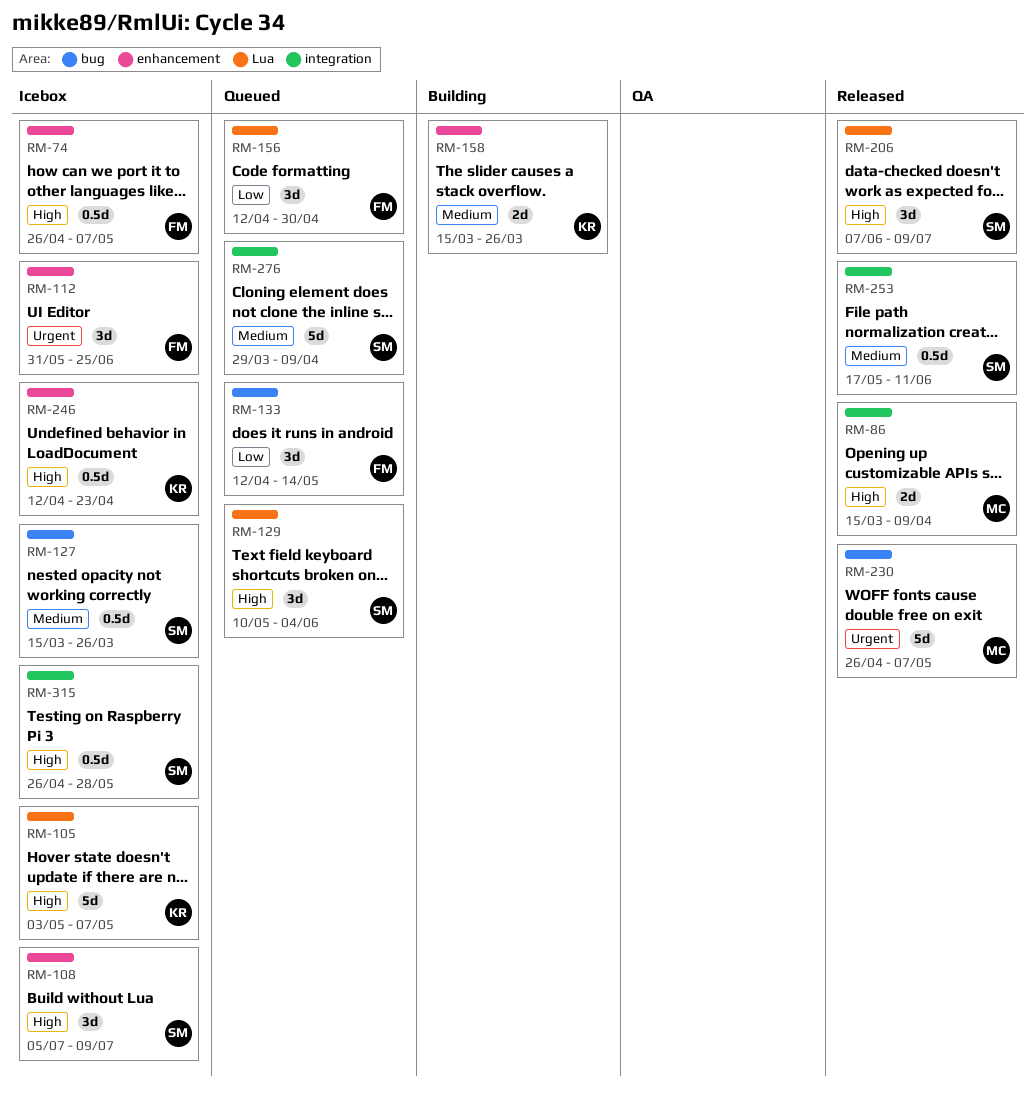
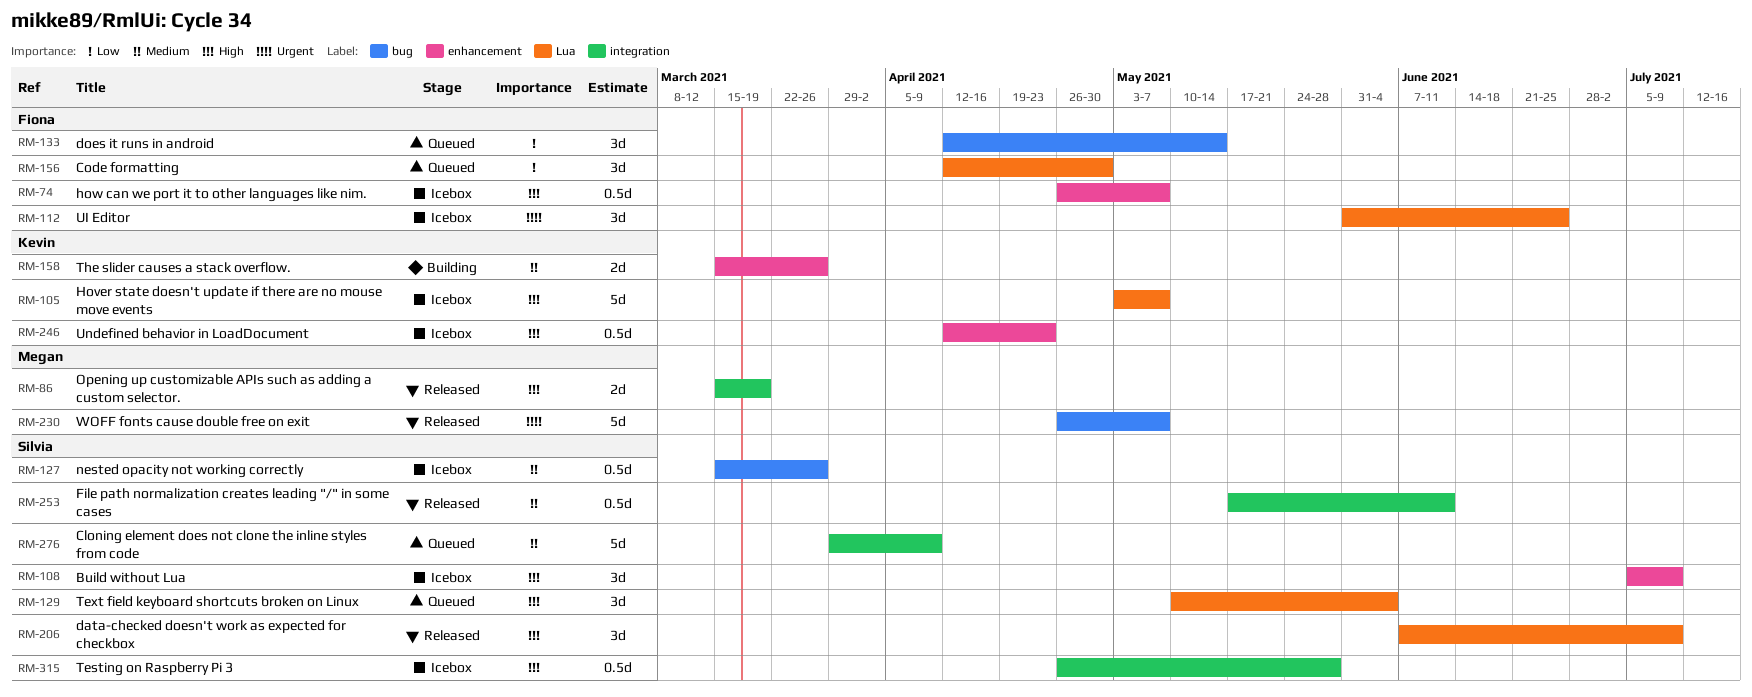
RM-86, due: Apr 9 -> Mar 19
RM-112, label: enhancement -> Lua

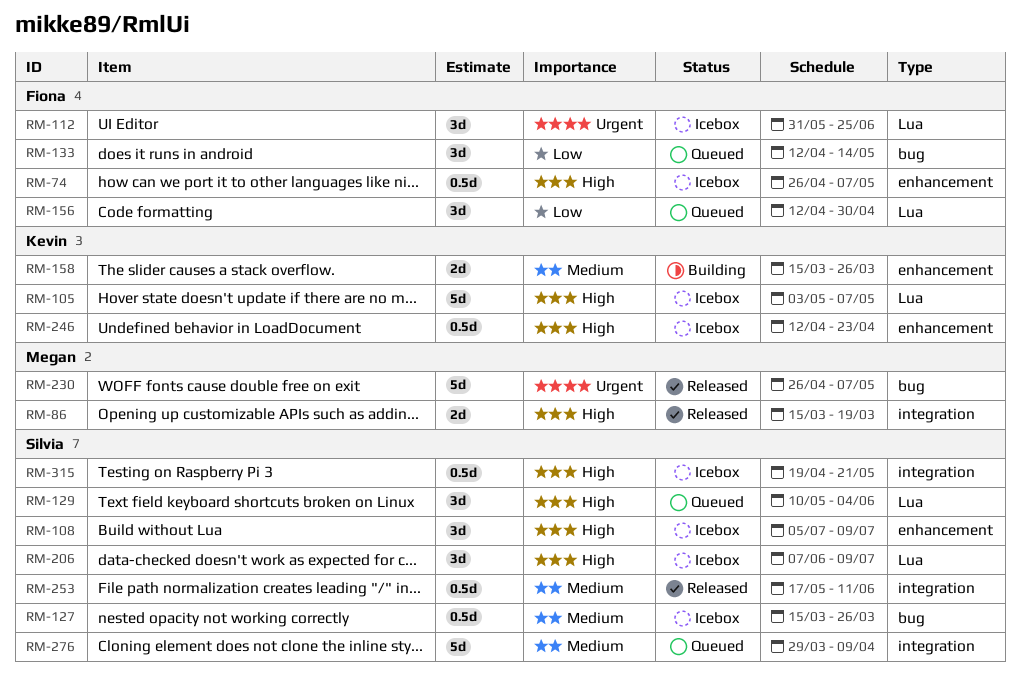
RM-206, status: Released -> Icebox
RM-315, start: Apr 26 -> Apr 19
RM-315, due: May 28 -> May 21

